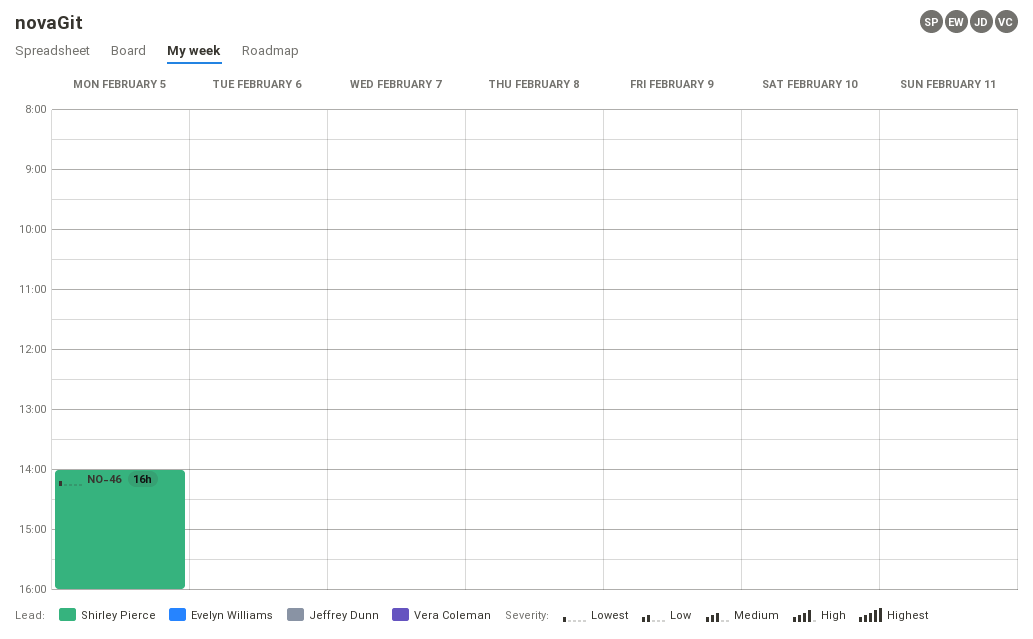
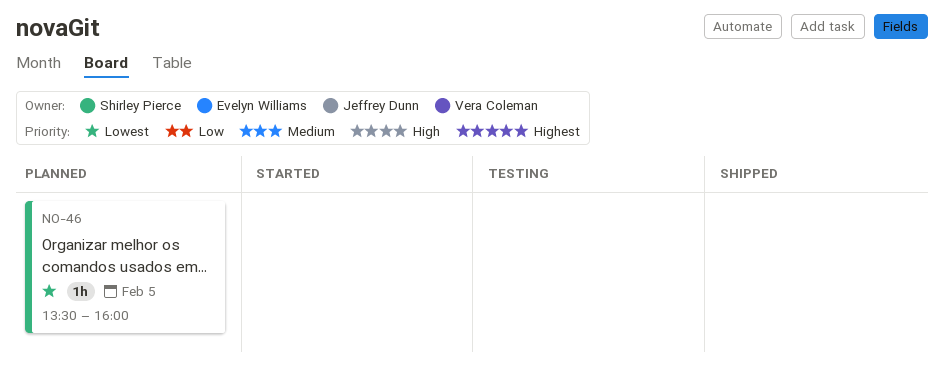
NO-46, estimate: 16h -> 1h
NO-46, begins: 14:00 -> 13:30

